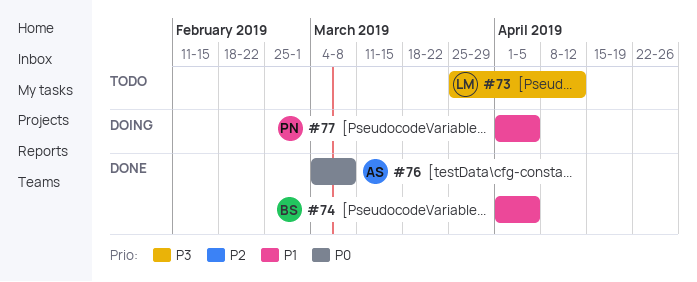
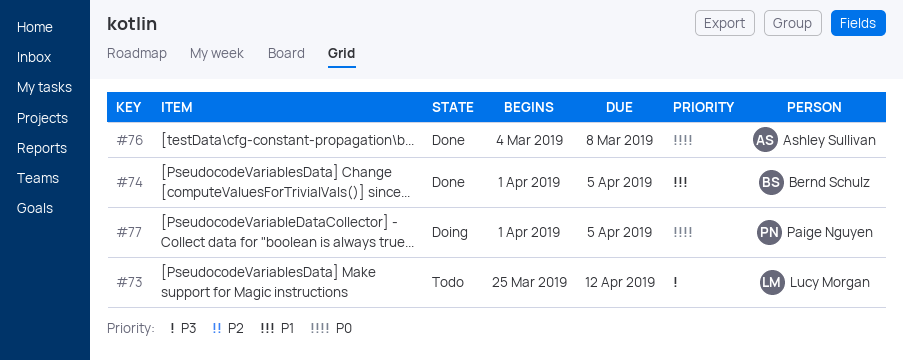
#77, priority: P1 -> P0

